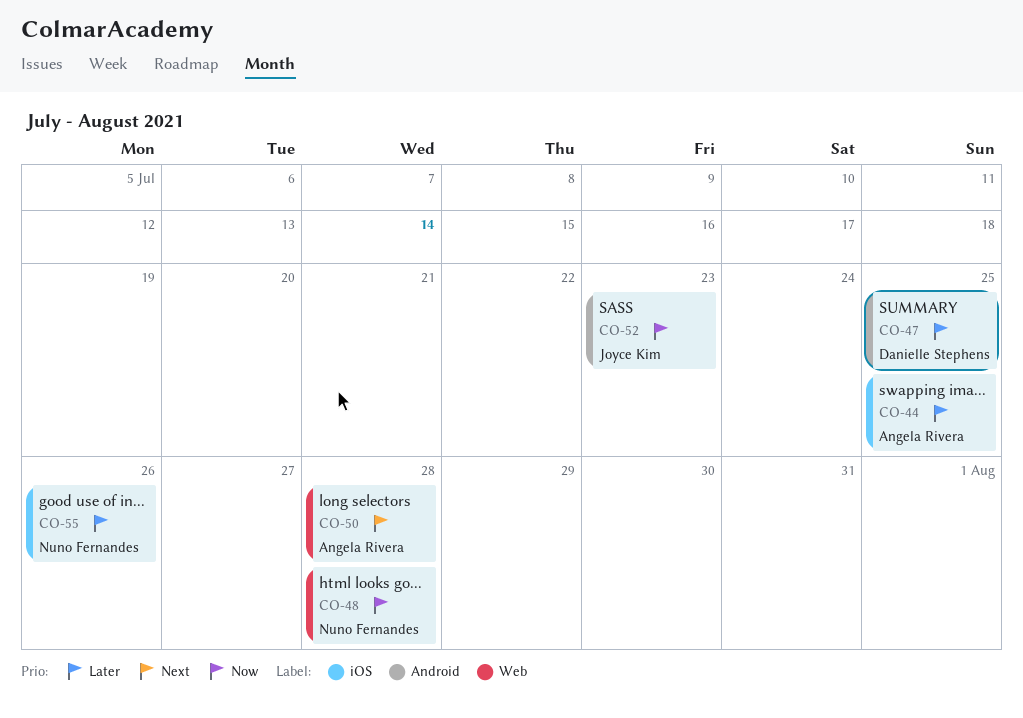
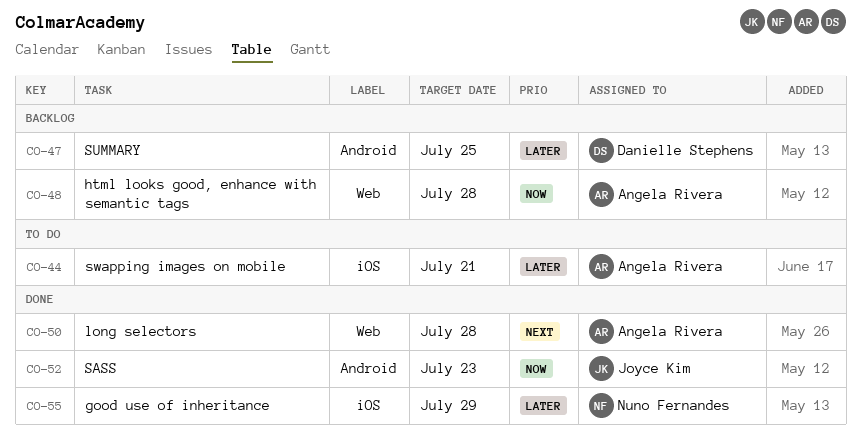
CO-44, due: Jul 25 -> Jul 21
CO-48, owner: Nuno Fernandes -> Angela Rivera
CO-55, due: Jul 26 -> Jul 29

